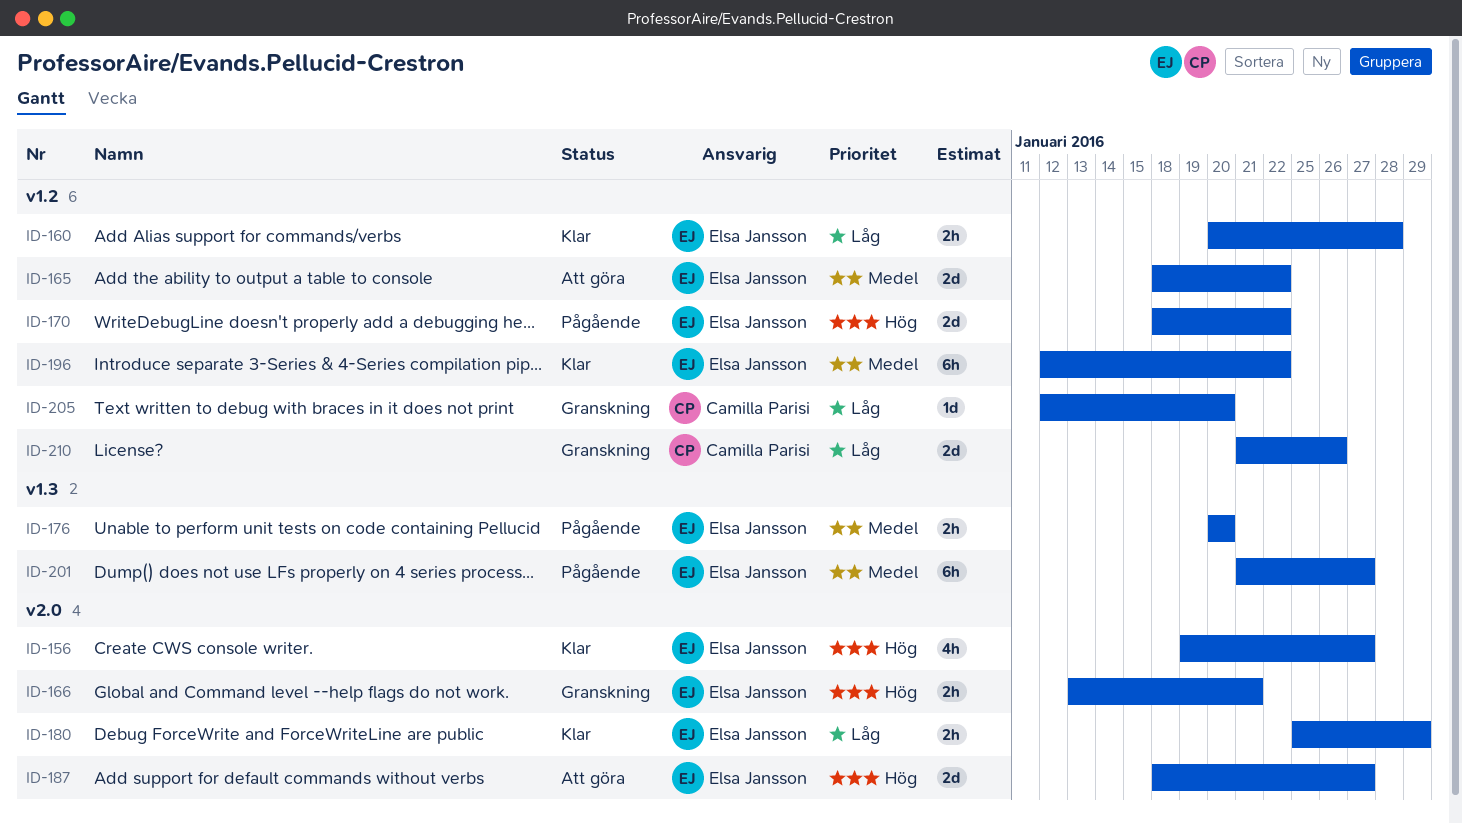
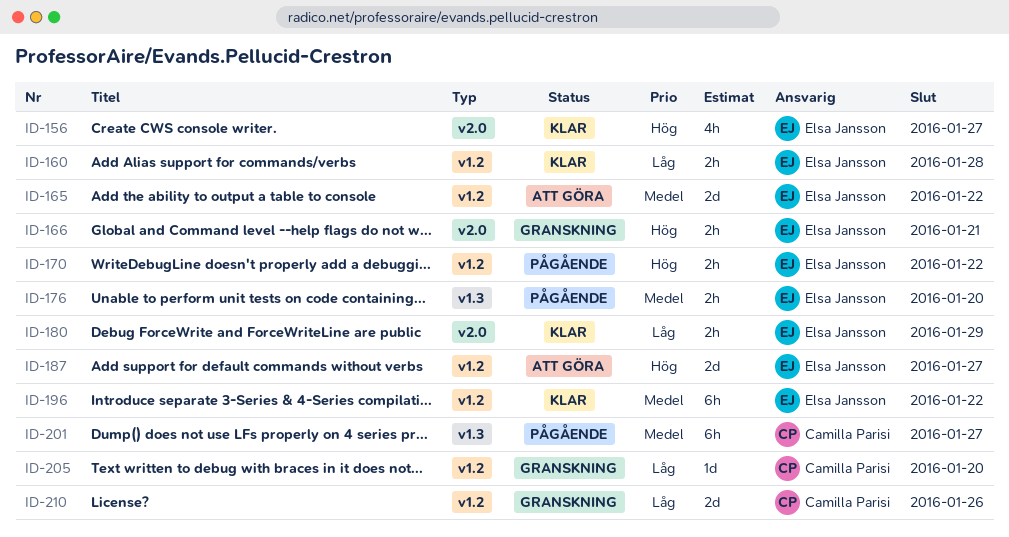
ID-170, estimate: 2d -> 2h
ID-187, label: v2.0 -> v1.2
ID-201, owner: Elsa Jansson -> Camilla Parisi

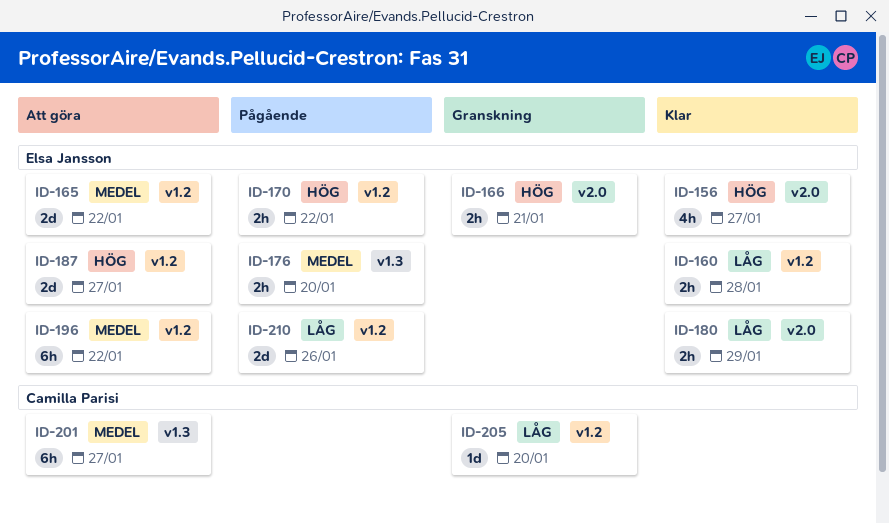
ID-196, status: Klar -> Att göra
ID-201, status: Pågående -> Att göra
ID-210, status: Granskning -> Pågående
ID-210, owner: Camilla Parisi -> Elsa Jansson

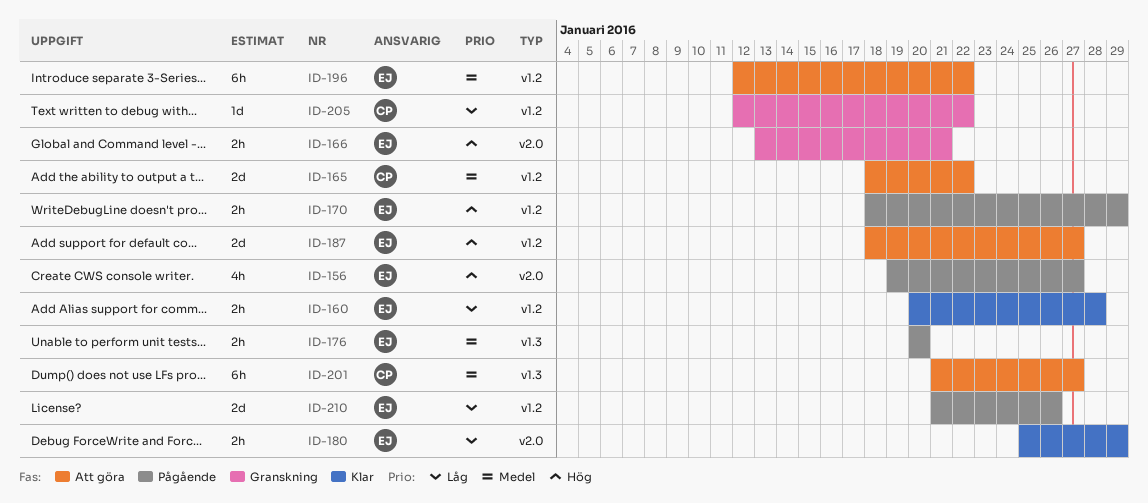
ID-156, status: Klar -> Pågående
ID-165, owner: Elsa Jansson -> Camilla Parisi
ID-170, due: Jan 22 -> Jan 29
ID-205, due: Jan 20 -> Jan 22

